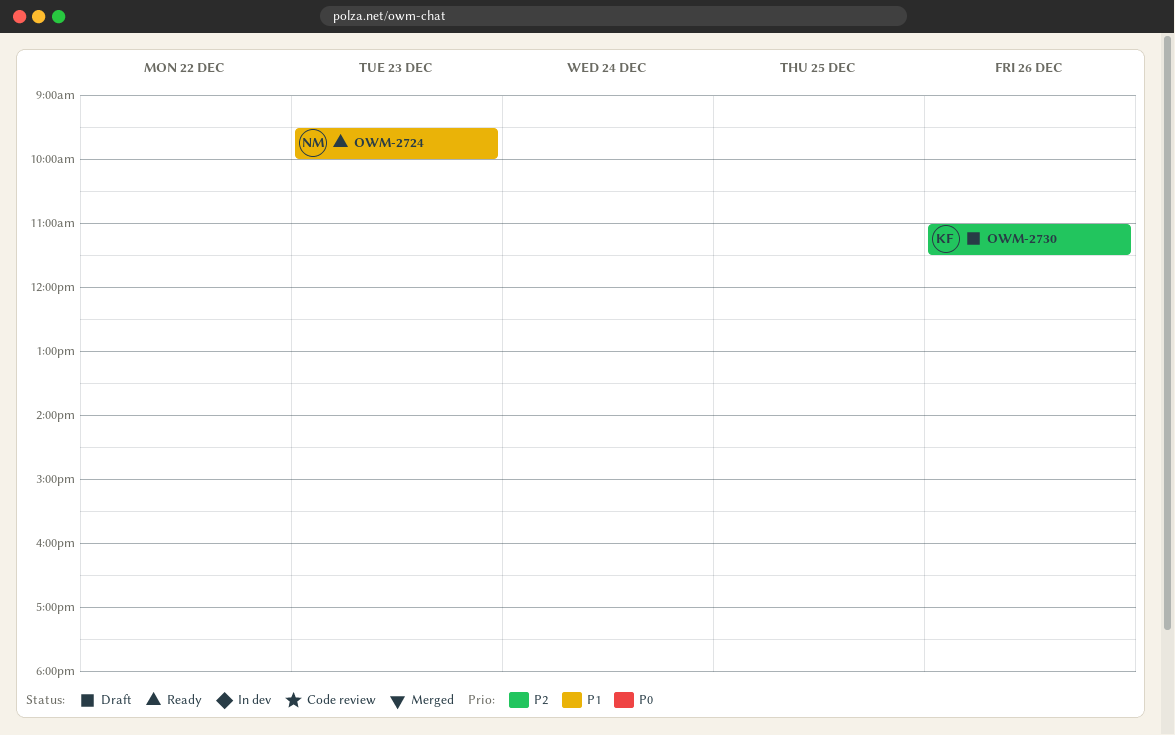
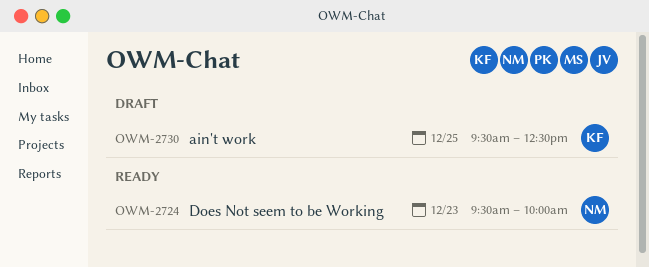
OWM-2730, day: Dec 26 -> Dec 25
OWM-2730, begins: 11:00 -> 09:30
OWM-2730, ends: 11:30 -> 12:30

